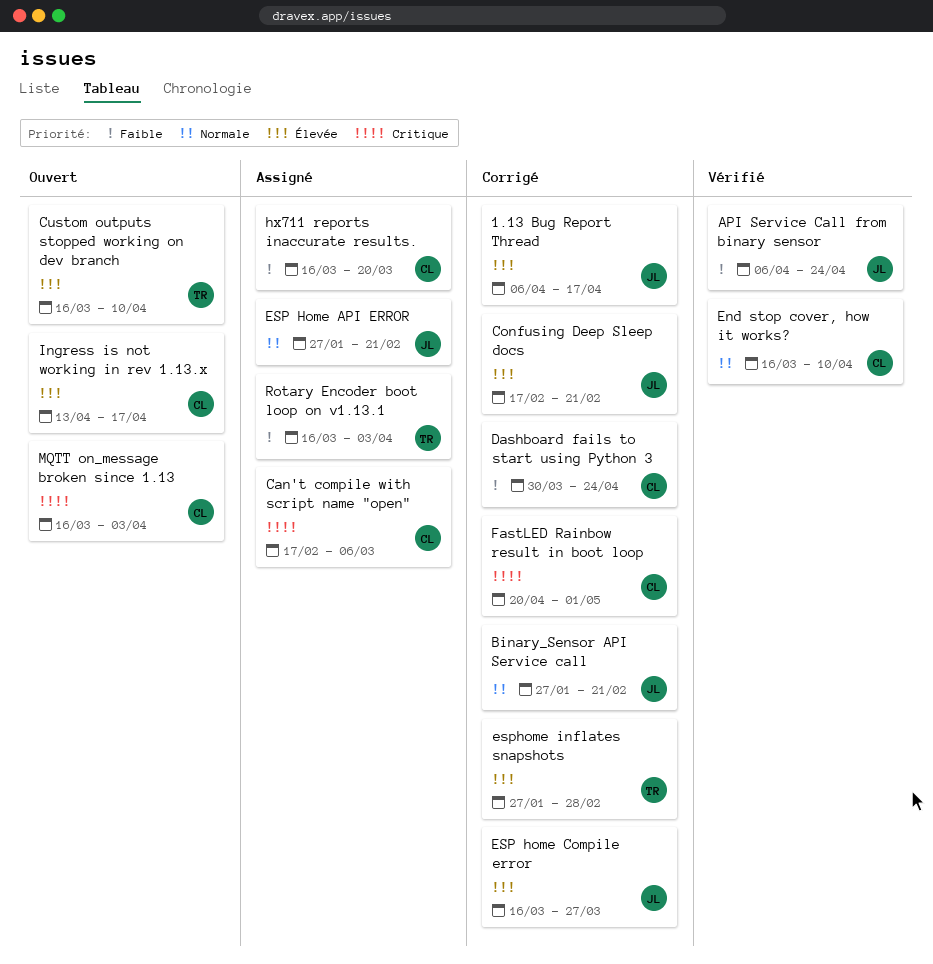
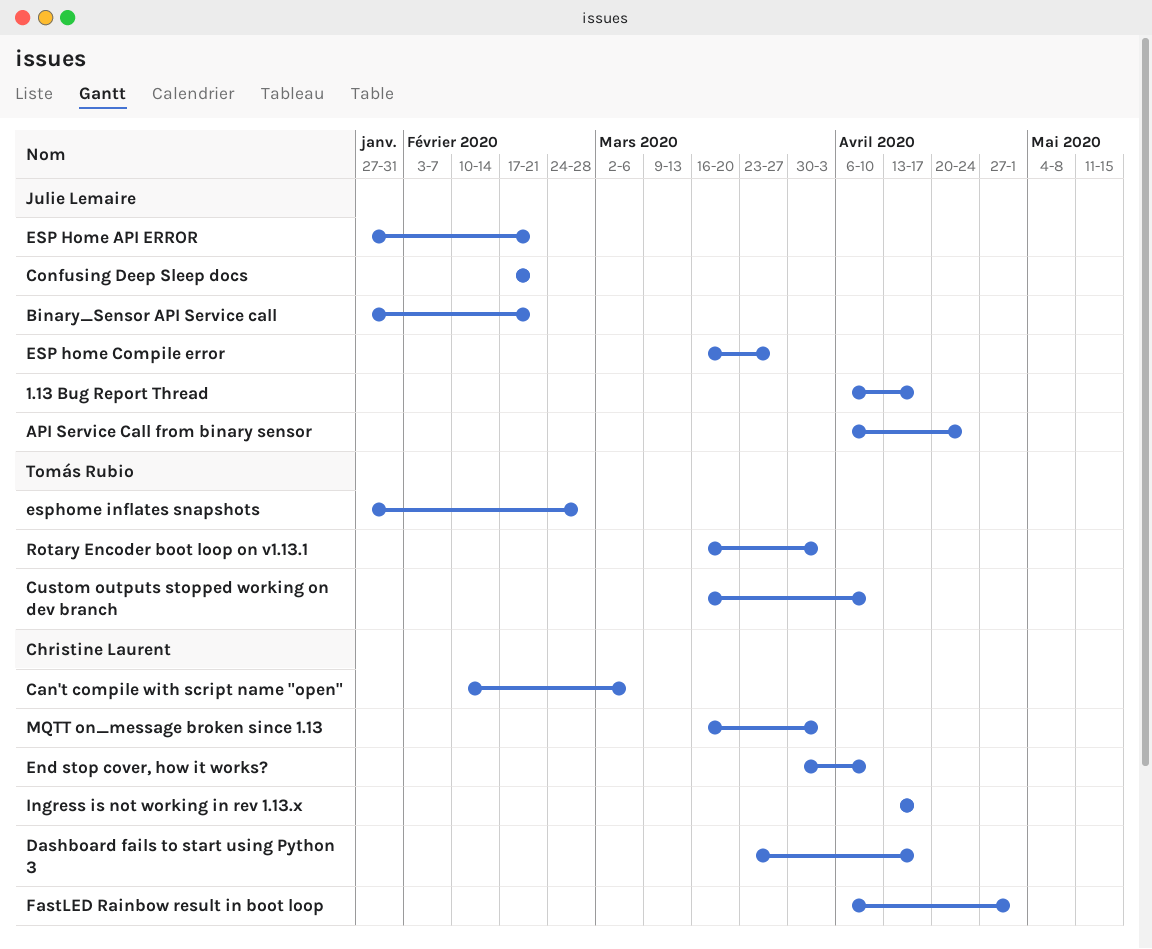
Can't compile with script name "open", start: Feb 17 -> Feb 10
Dashboard fails to start using Python 3, start: Mar 30 -> Mar 23
Dashboard fails to start using Python 3, due: Apr 24 -> Apr 17
End stop cover, how it works?, start: Mar 16 -> Mar 30
FastLED Rainbow result in boot loop, start: Apr 20 -> Apr 6
hx711 reports inaccurate results.: present -> none

